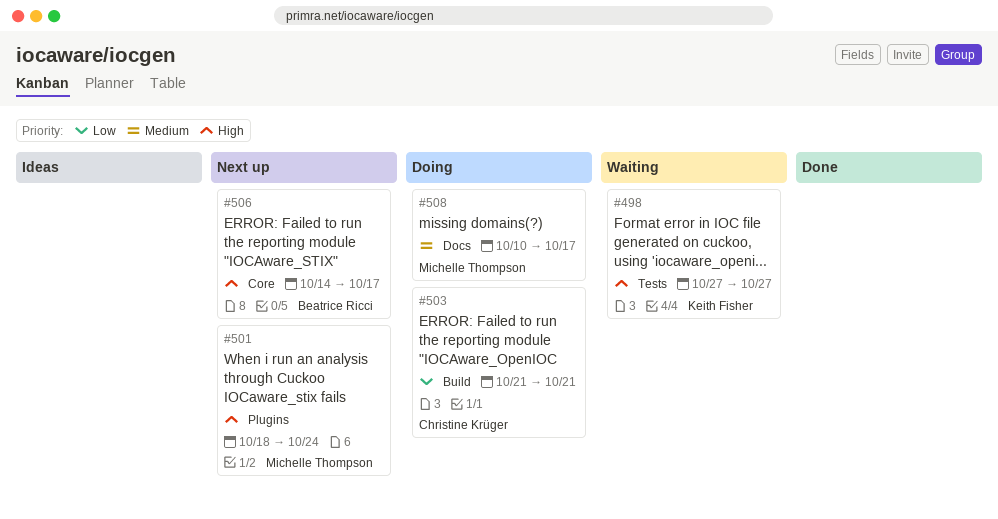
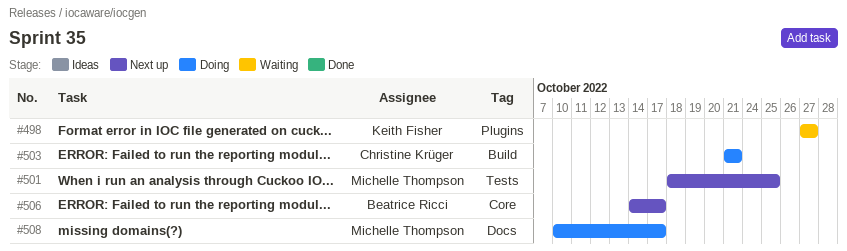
#498, label: Tests -> Plugins
#501, label: Plugins -> Tests
#501, due: Oct 24 -> Oct 25

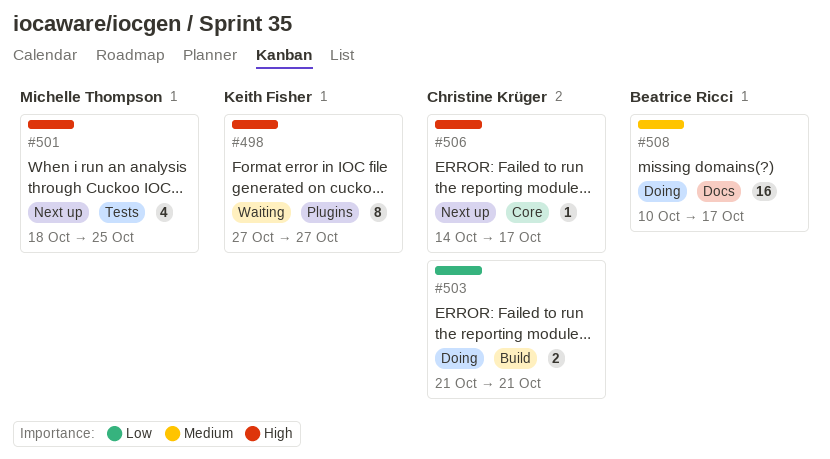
#506, owner: Beatrice Ricci -> Christine Krüger
#508, owner: Michelle Thompson -> Beatrice Ricci

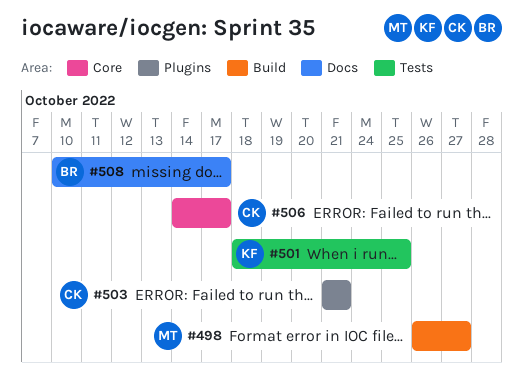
#498, owner: Keith Fisher -> Michelle Thompson
#498, label: Plugins -> Build
#498, start: Oct 27 -> Oct 26
#501, owner: Michelle Thompson -> Keith Fisher
#503, label: Build -> Plugins

